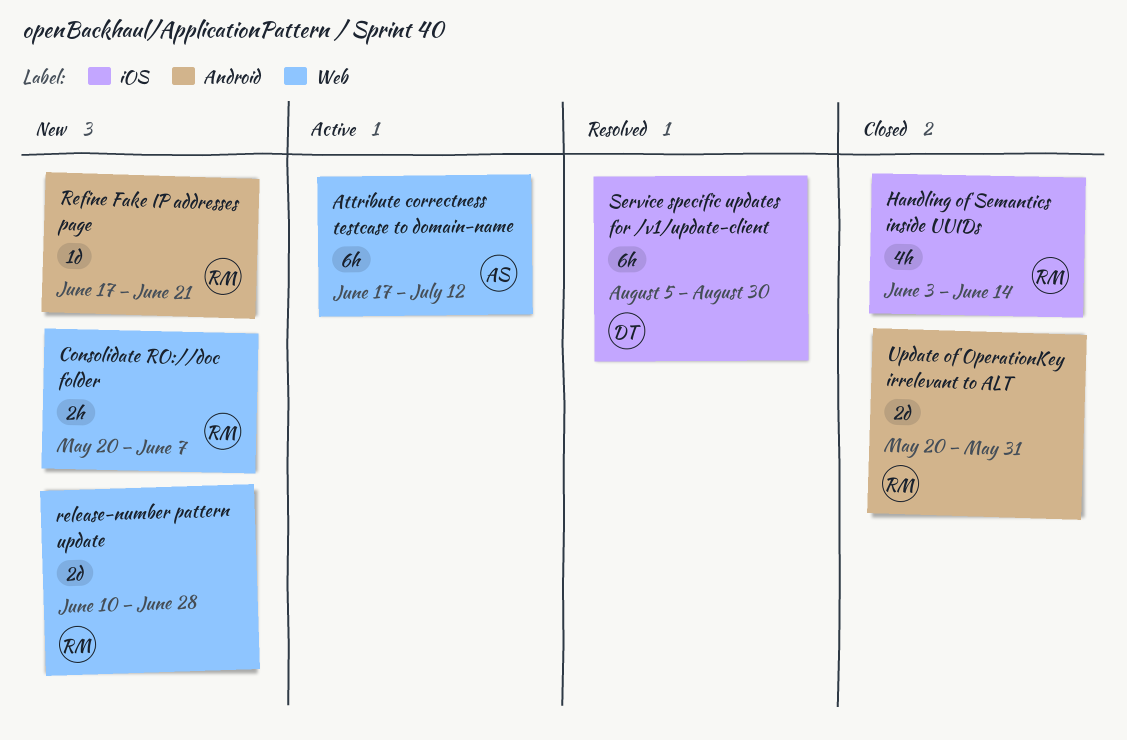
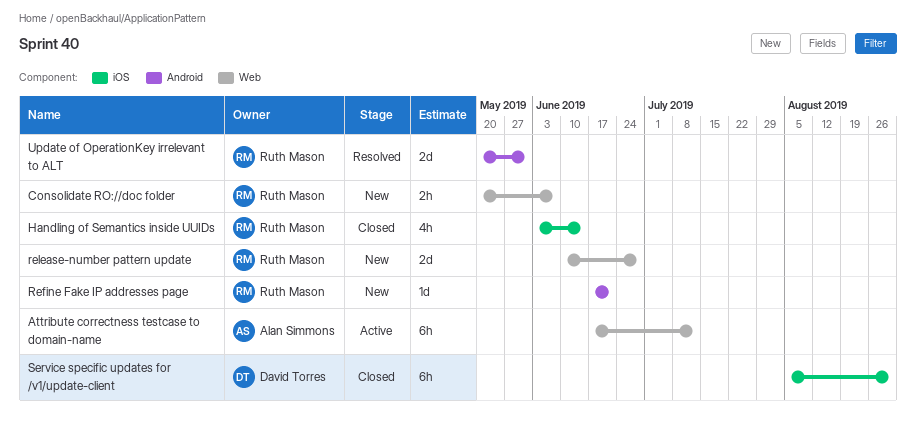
Service specific updates for /v1/update-client, status: Resolved -> Closed
Update of OperationKey irrelevant to ALT, status: Closed -> Resolved

